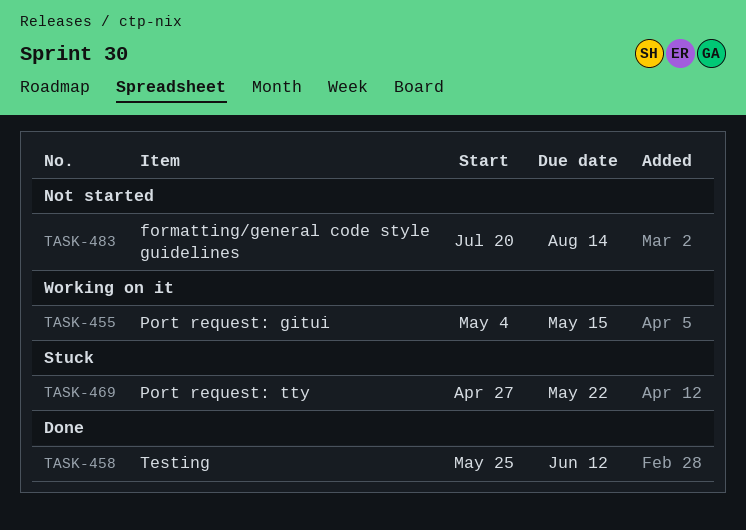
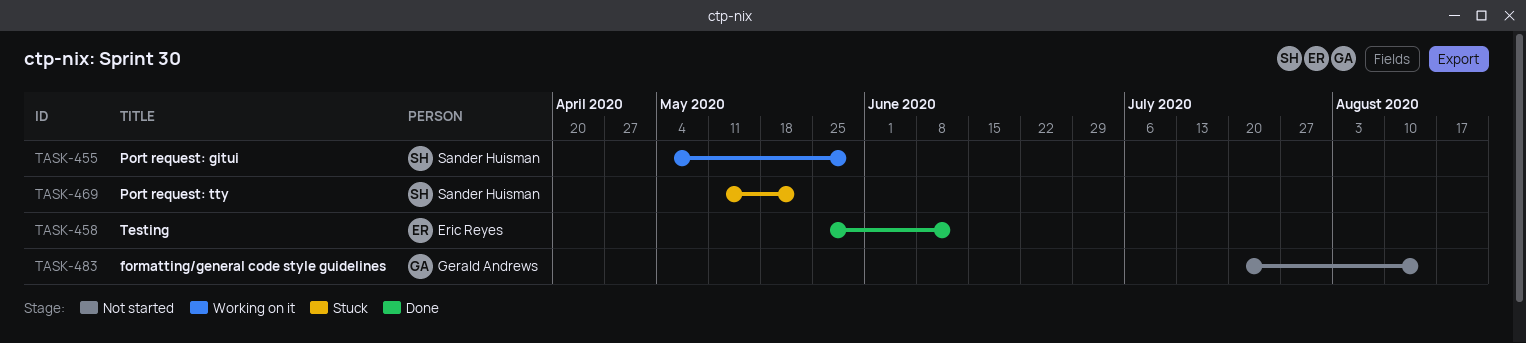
TASK-455, due: May 15 -> May 29
TASK-469, start: Apr 27 -> May 11

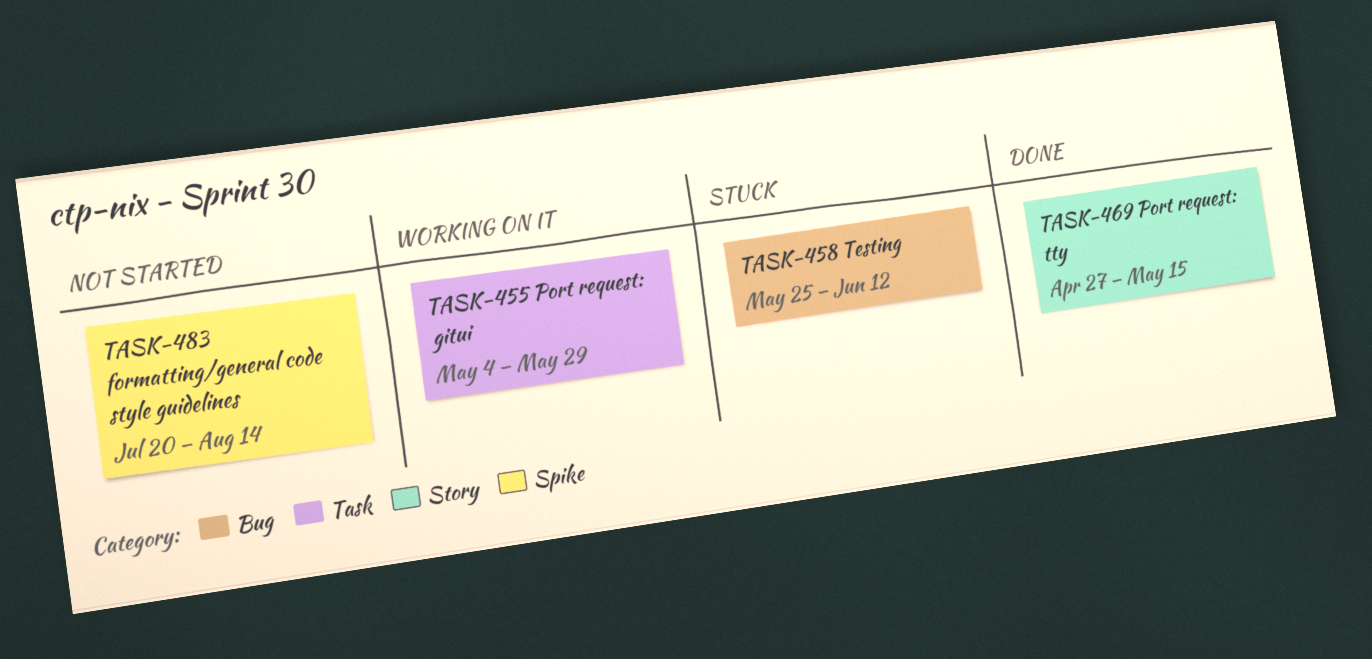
TASK-458, status: Done -> Stuck
TASK-469, status: Stuck -> Done
TASK-469, start: May 11 -> Apr 27
TASK-469, due: May 22 -> May 15

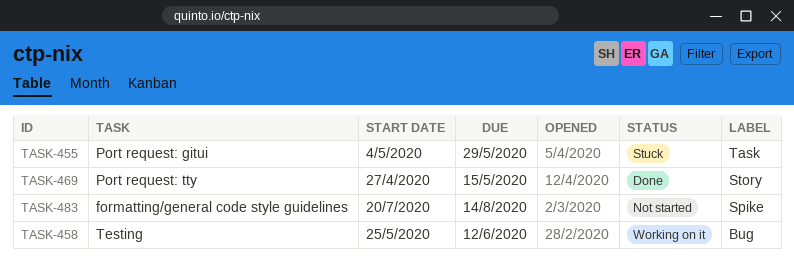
TASK-455, status: Working on it -> Stuck
TASK-458, status: Stuck -> Working on it

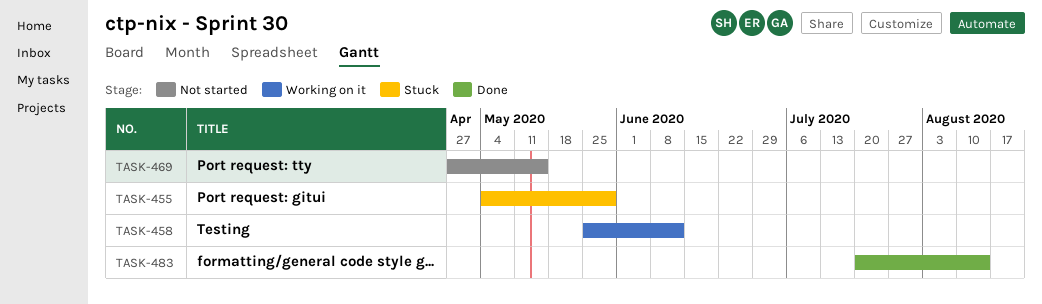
TASK-469, status: Done -> Not started
TASK-483, status: Not started -> Done

